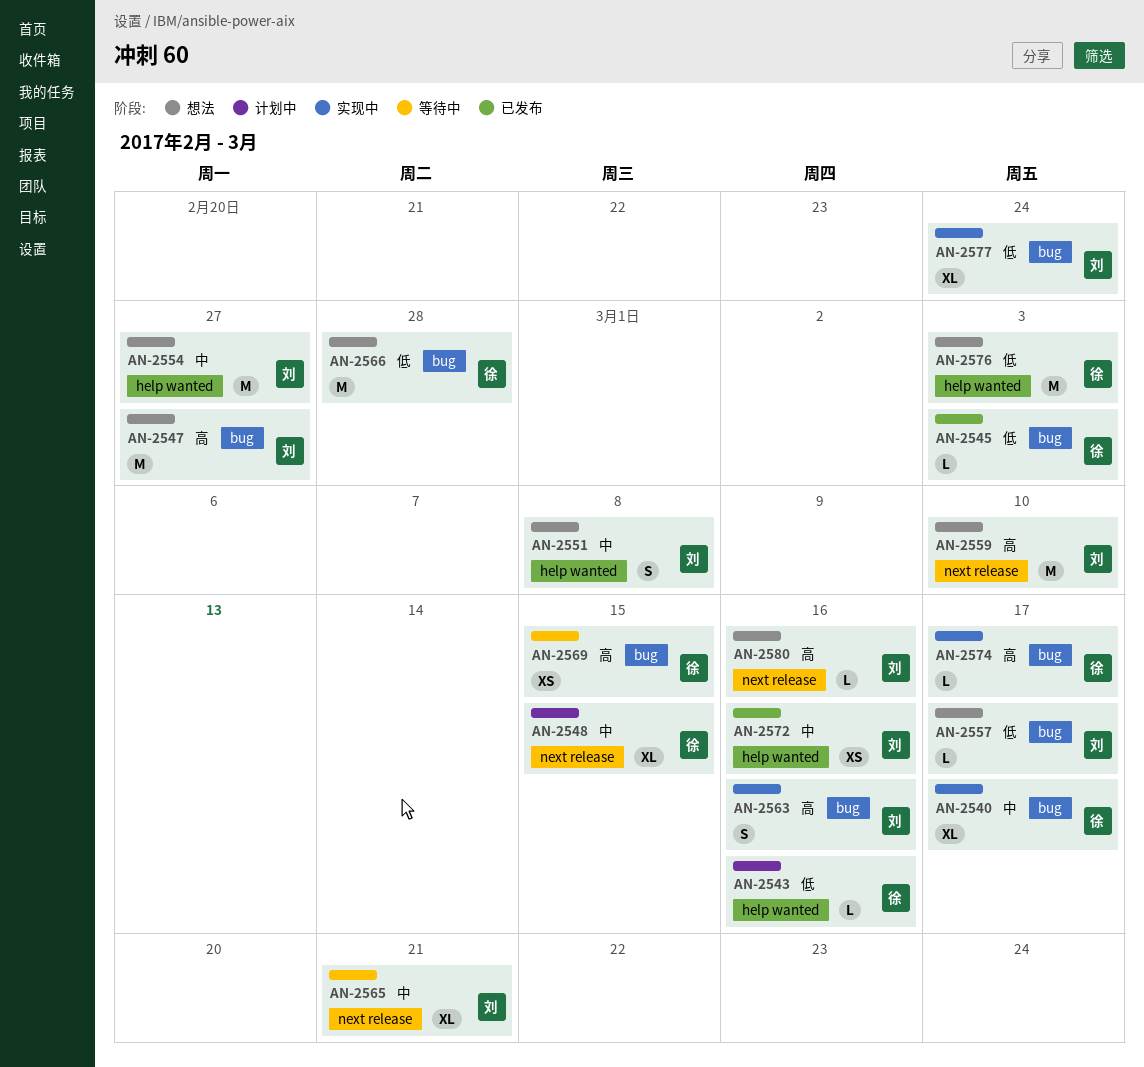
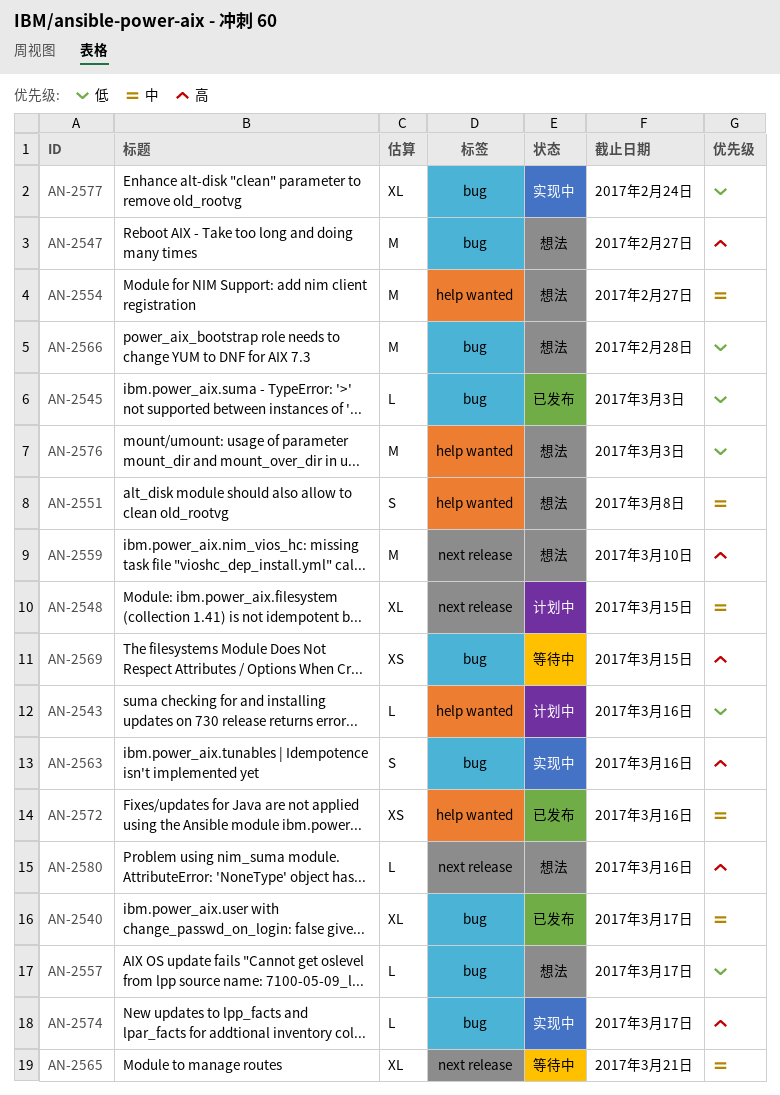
AN-2540, status: 实现中 -> 已发布

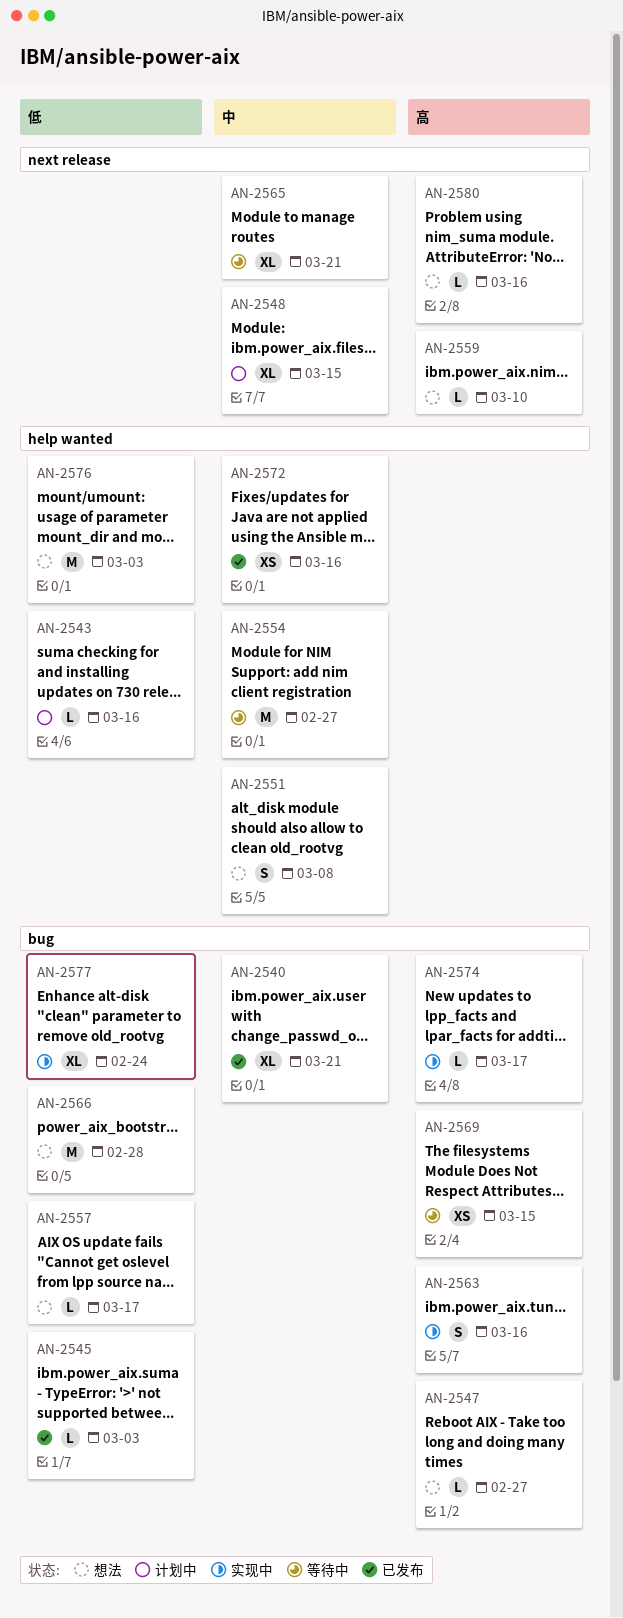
AN-2540, due: Mar 17 -> Mar 21
AN-2547, estimate: M -> L
AN-2554, status: 想法 -> 等待中
AN-2559, estimate: M -> L

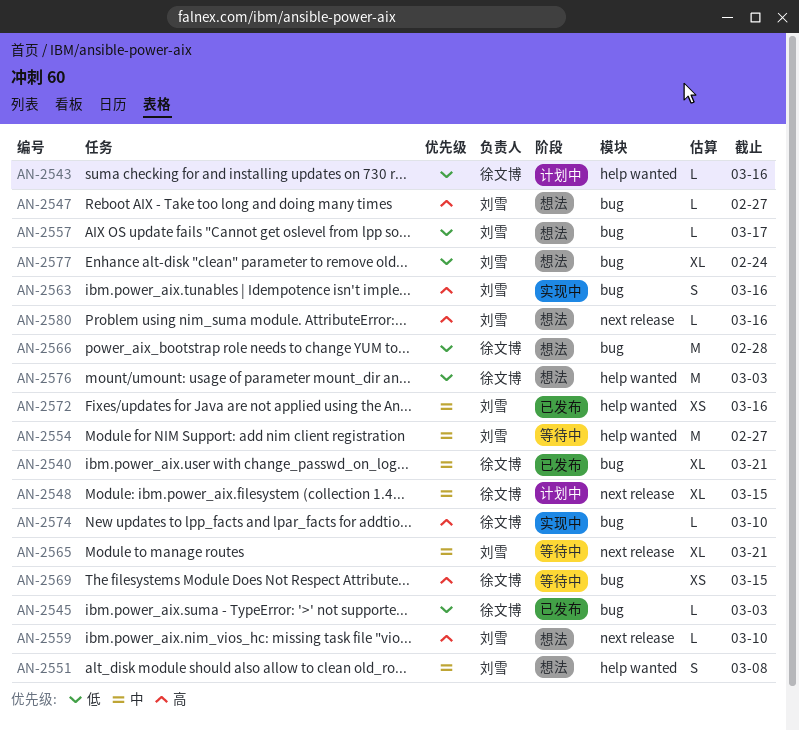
AN-2574, due: Mar 17 -> Mar 10
AN-2577, status: 实现中 -> 想法

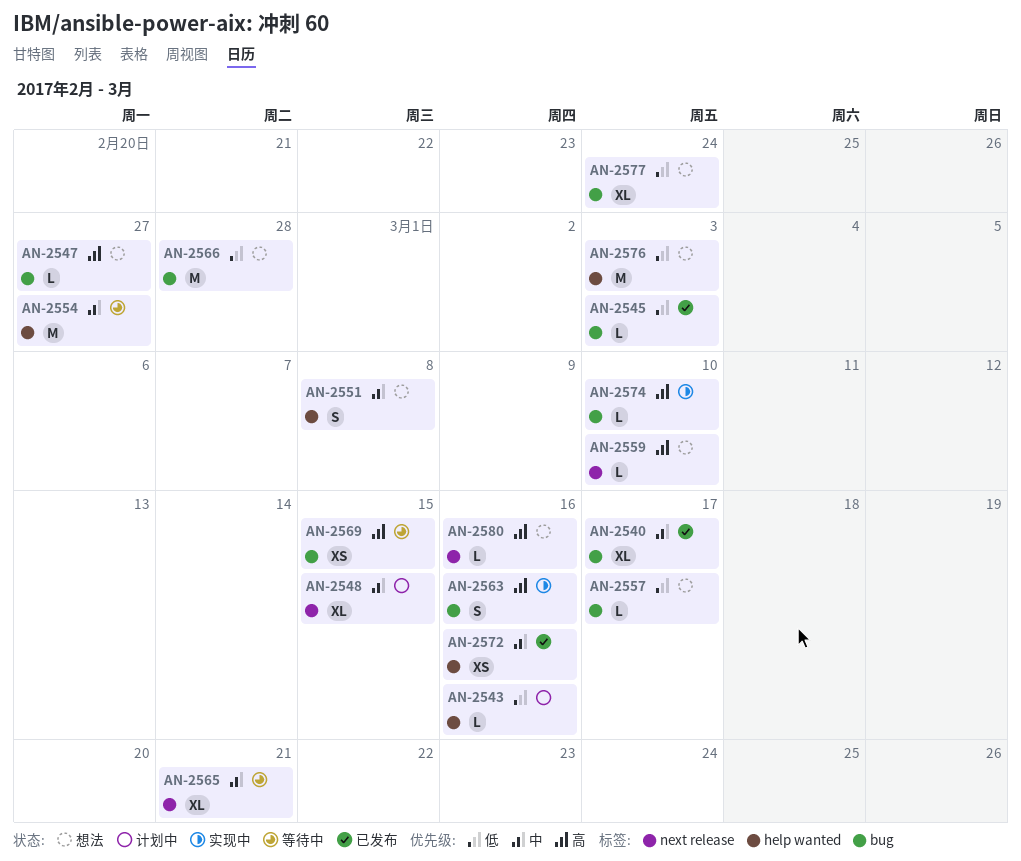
AN-2540, due: Mar 21 -> Mar 17

